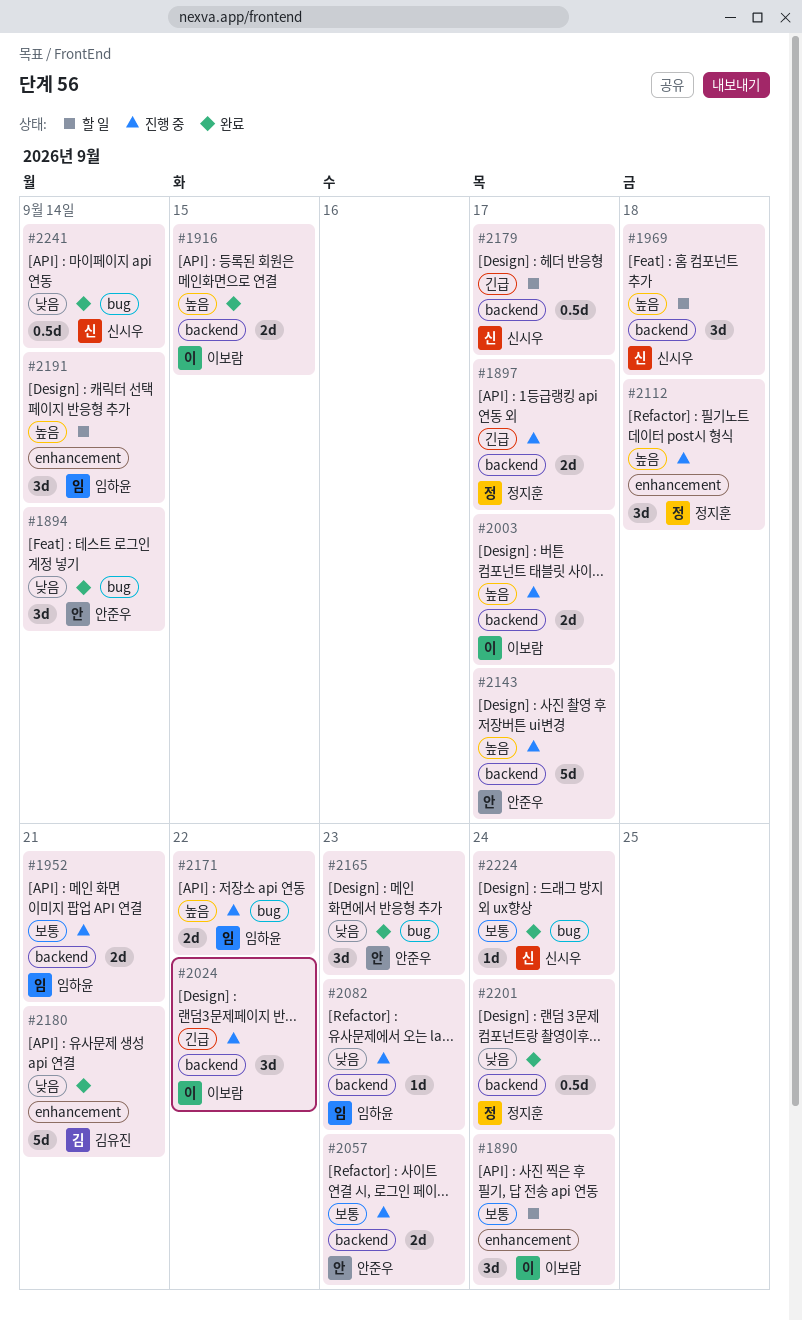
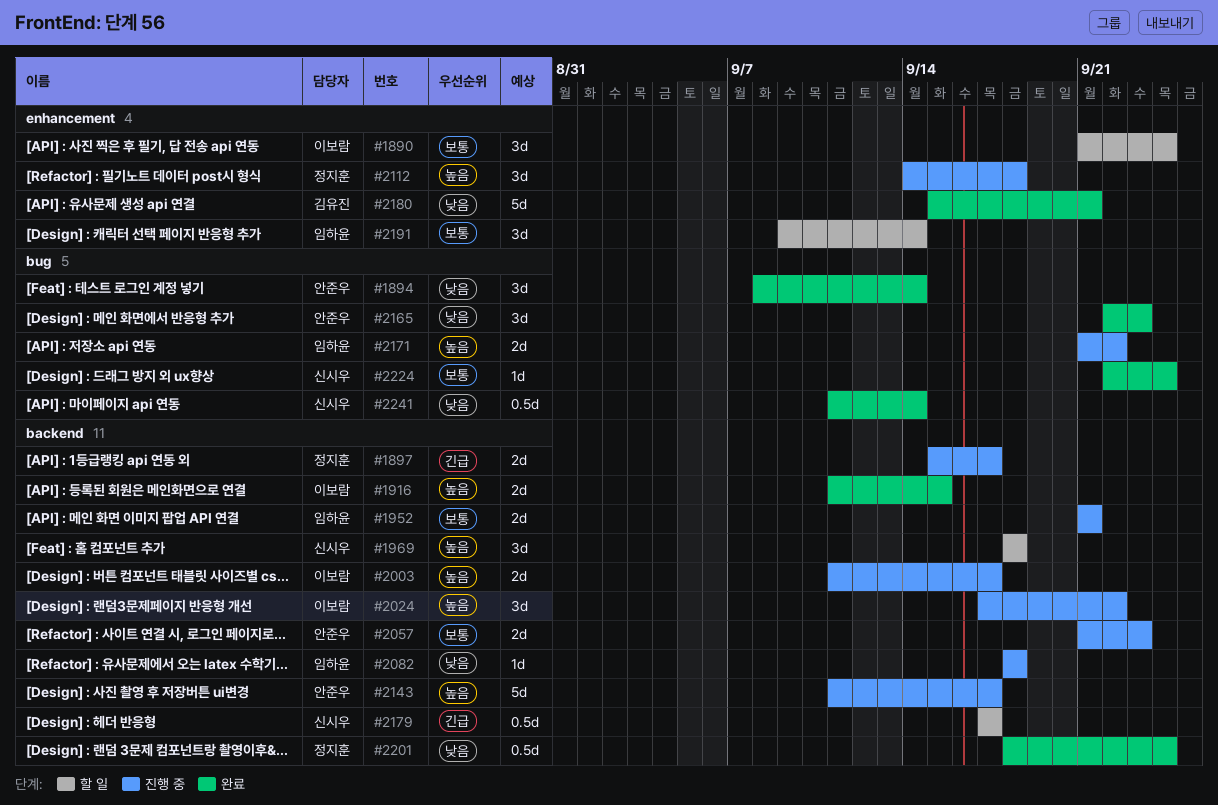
#2024, priority: 긴급 -> 높음
#2082, due: Sep 23 -> Sep 18
#2191, priority: 높음 -> 보통

